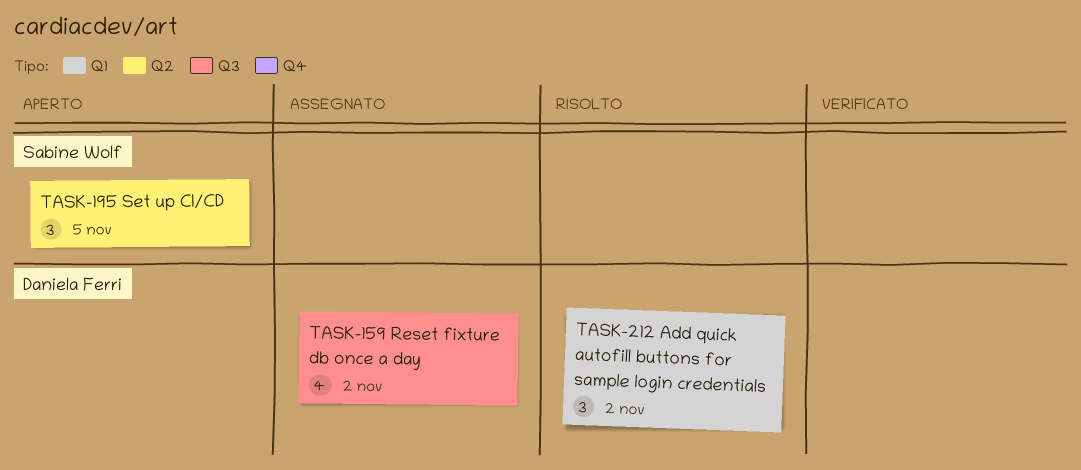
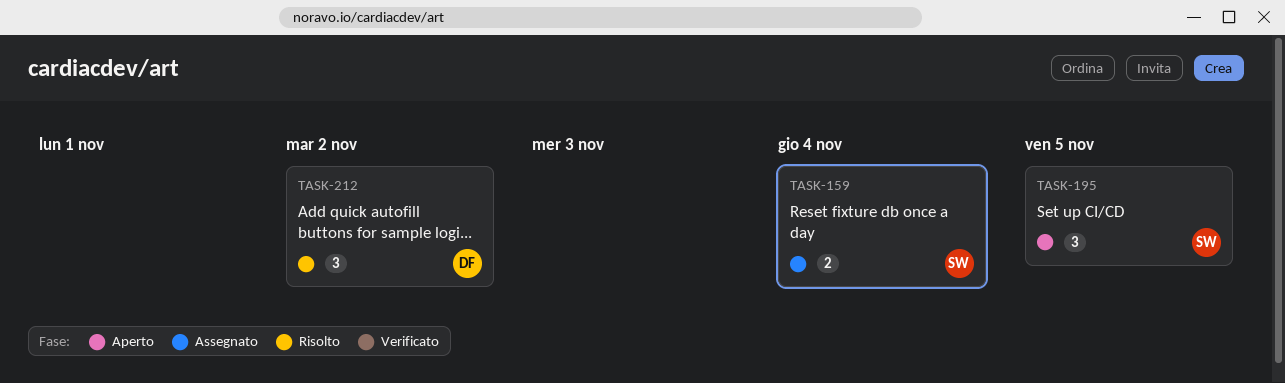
TASK-159, owner: Daniela Ferri -> Sabine Wolf
TASK-159, estimate: 4 -> 2
TASK-159, due: Nov 2 -> Nov 4

